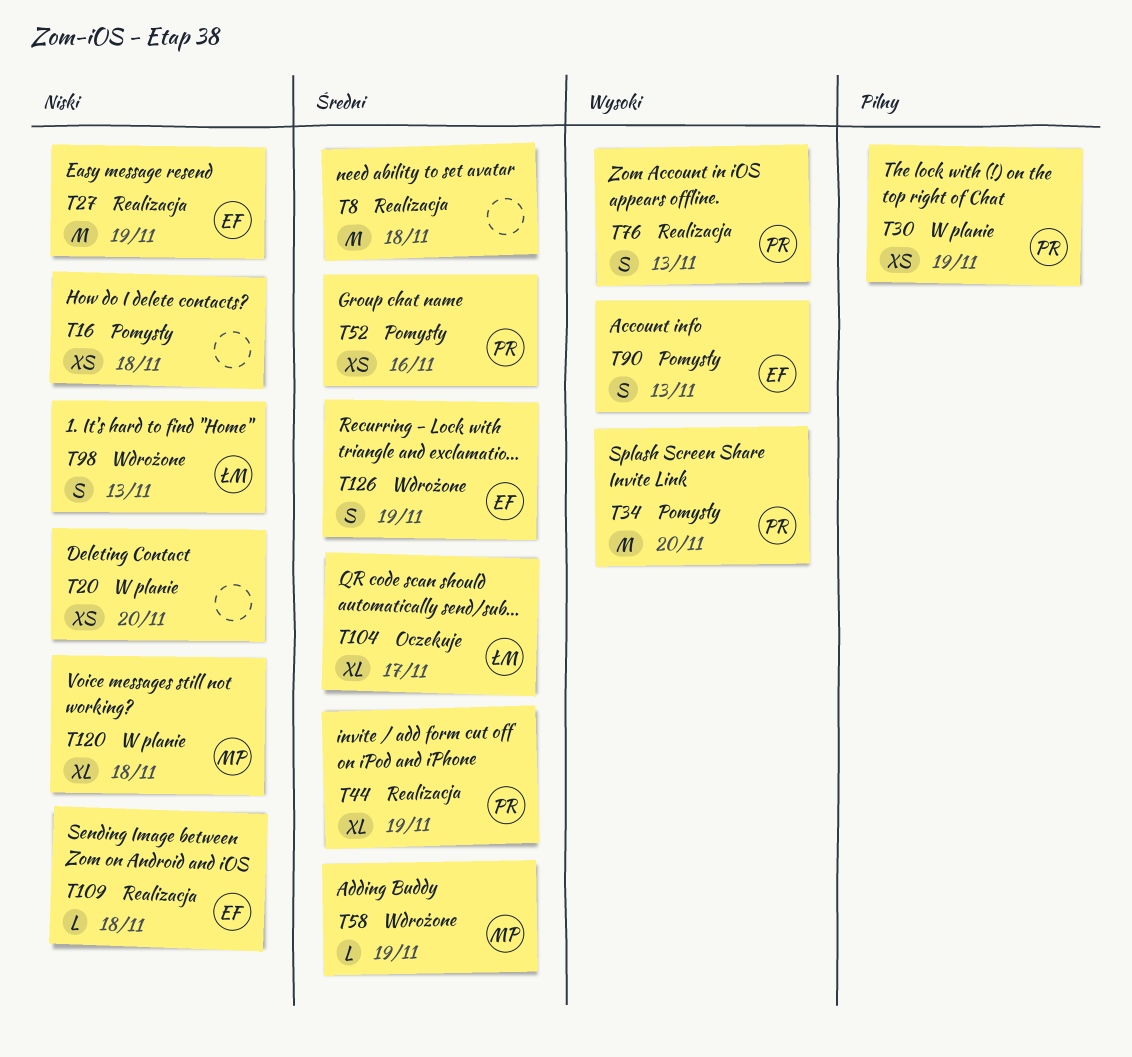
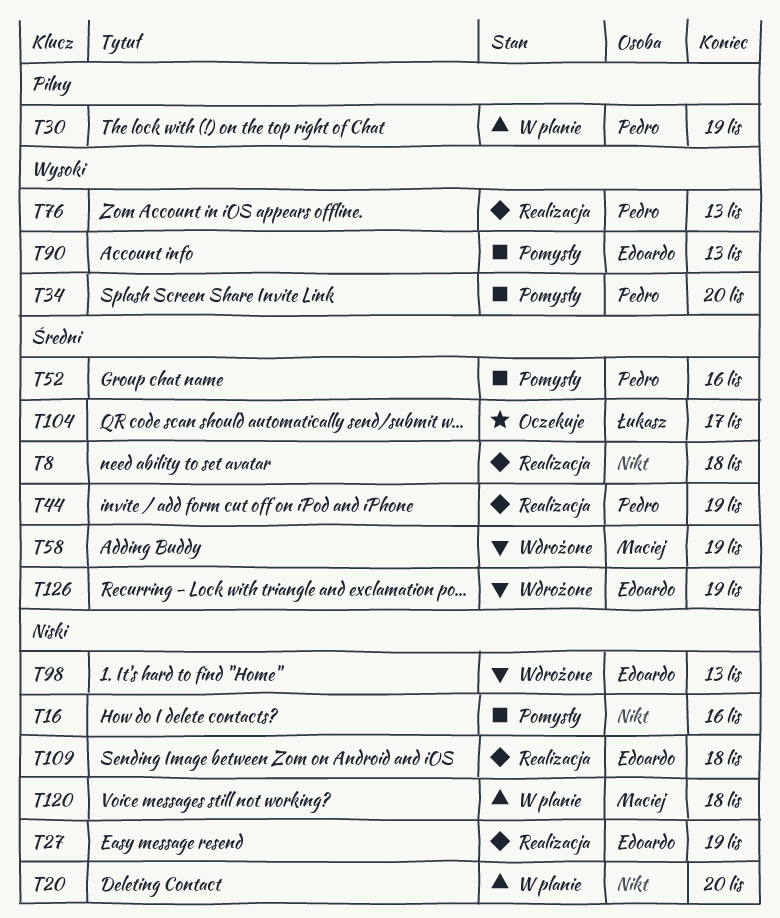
T16, due: Nov 18 -> Nov 16
T98, owner: Łukasz -> Edoardo

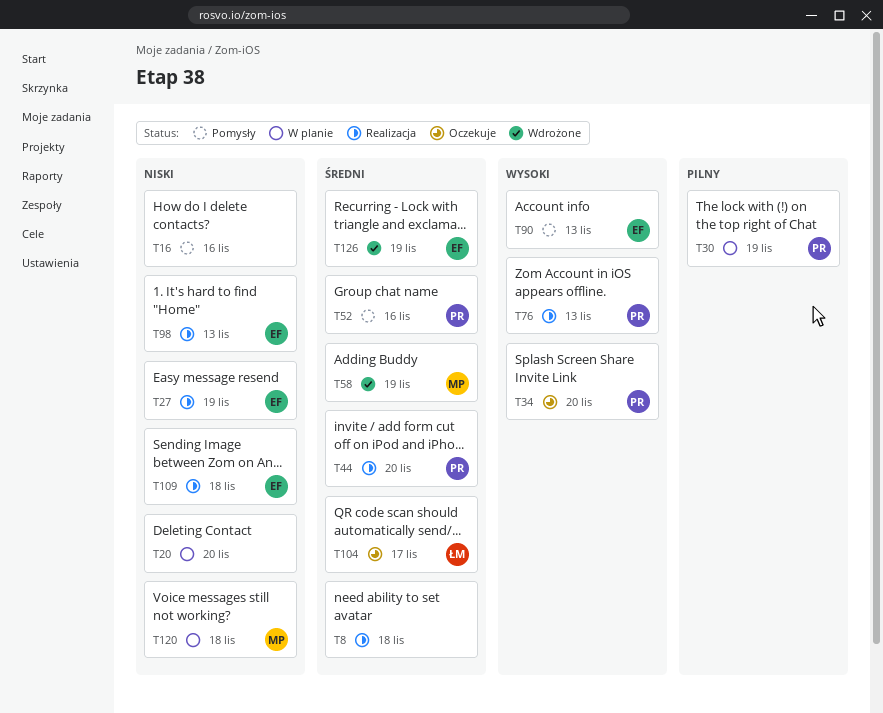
T34, status: Pomysły -> Oczekuje
T44, due: Nov 19 -> Nov 20
T98, status: Wdrożone -> Realizacja

